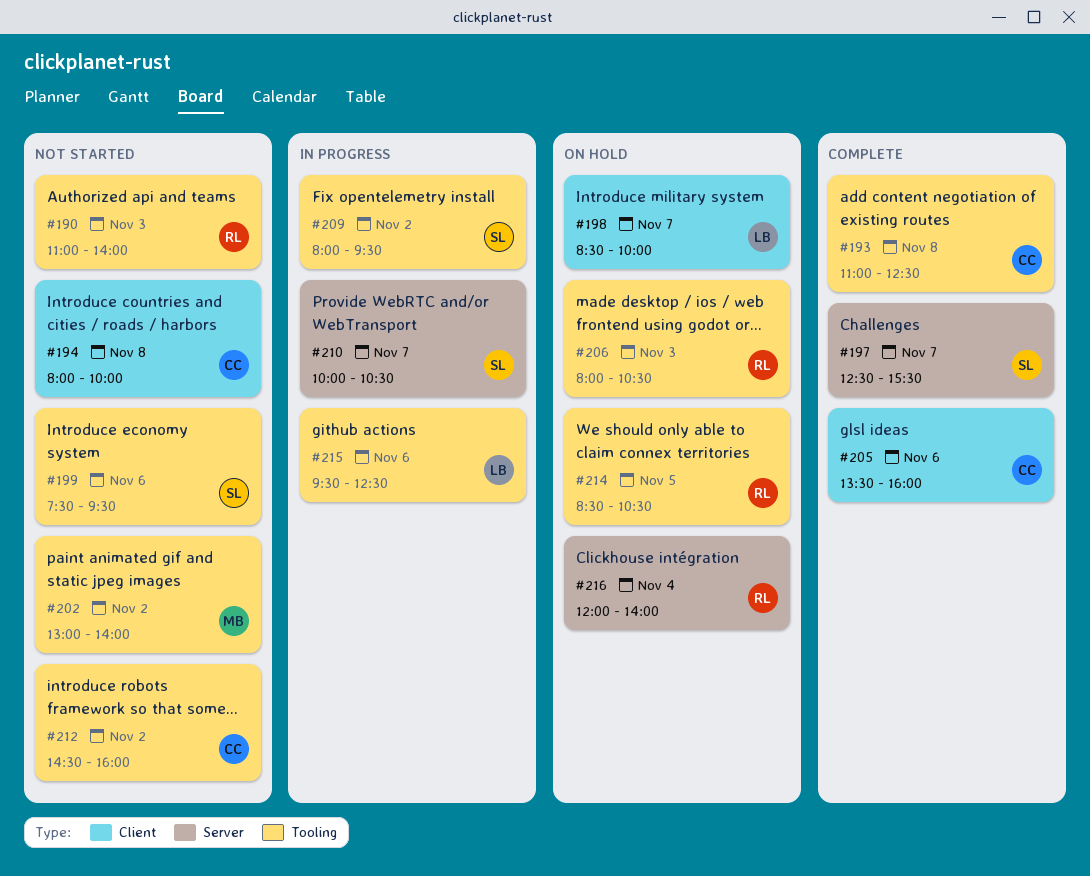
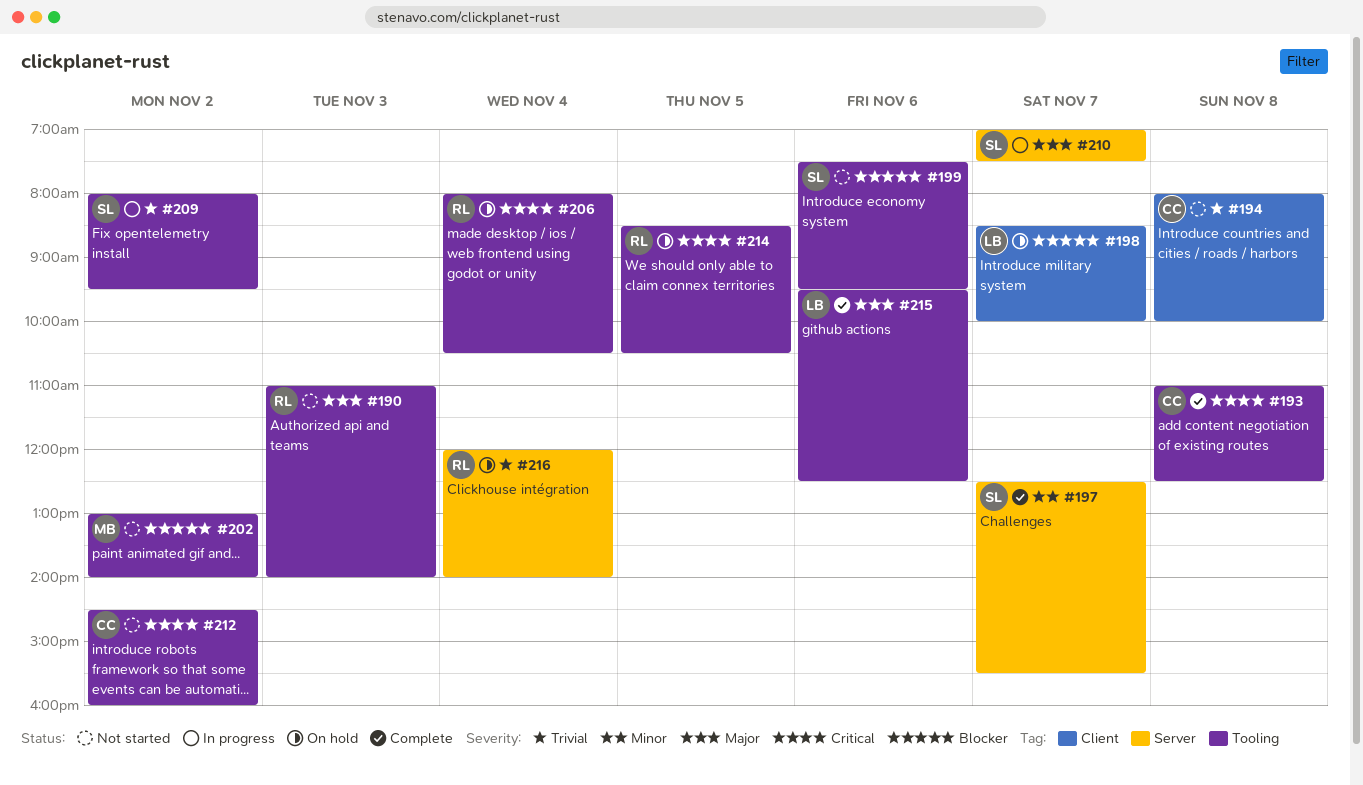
#205: present -> none
#206, day: Nov 3 -> Nov 4
#210, begins: 10:00 -> 07:00
#210, ends: 10:30 -> 07:30
#215, status: In progress -> Complete

